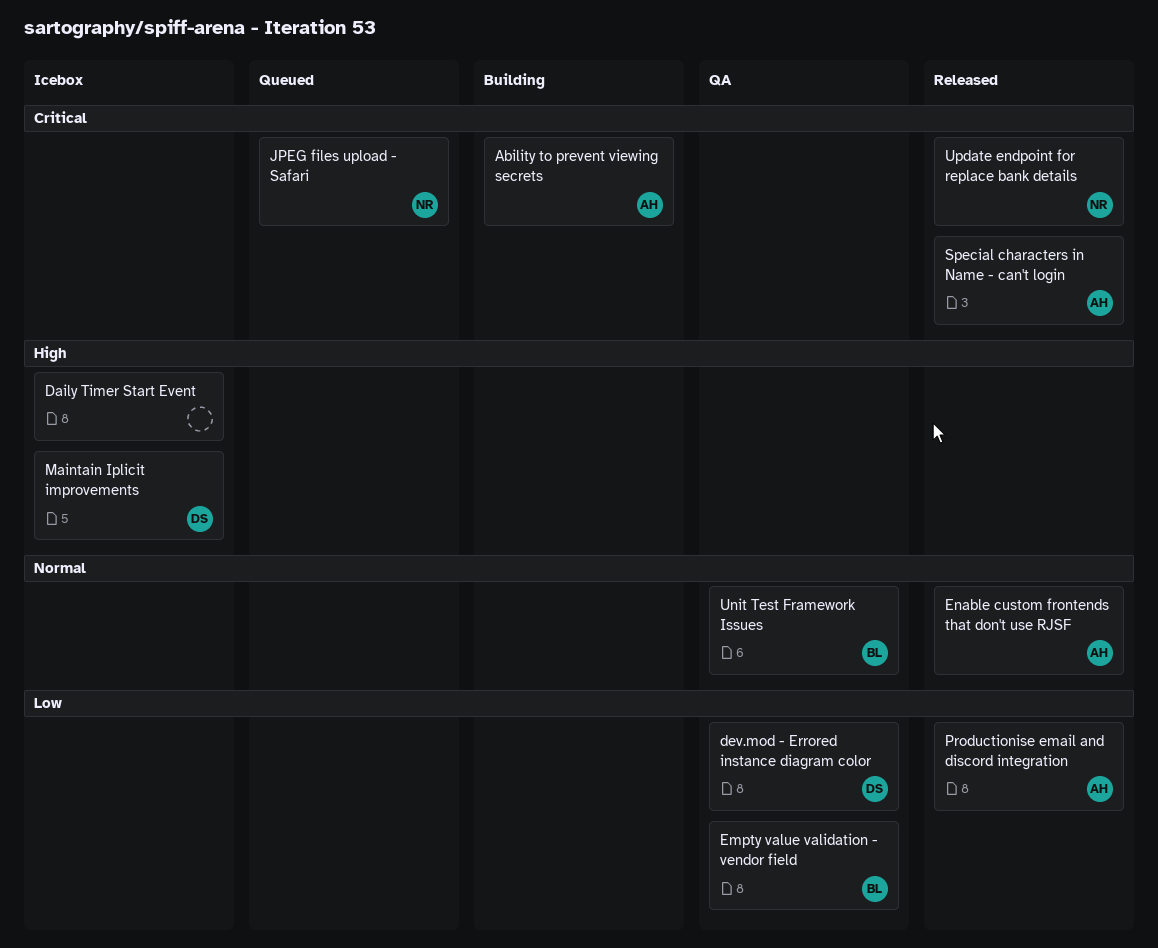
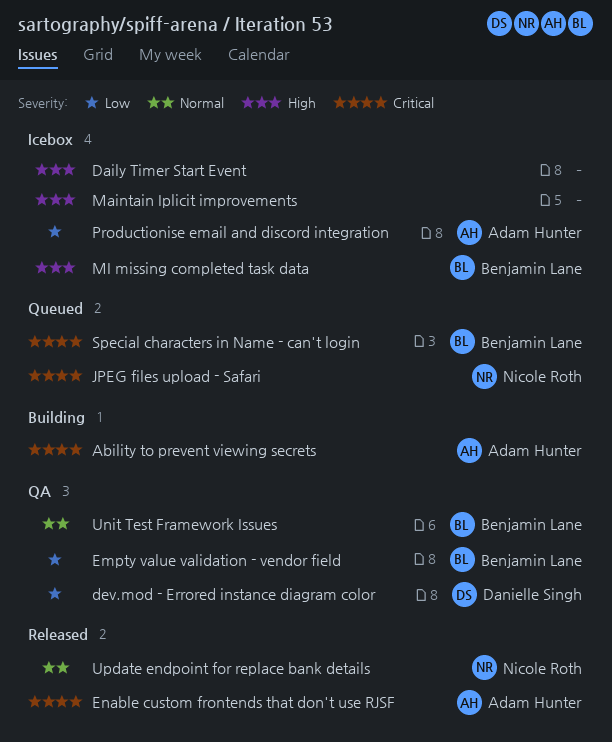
Enable custom frontends that don't use RJSF, priority: Normal -> Critical
Maintain Iplicit improvements, owner: Danielle Singh -> none
MI missing completed task data: none -> present
Productionise email and discord integration, status: Released -> Icebox
Special characters in Name - can't login, status: Released -> Queued
Special characters in Name - can't login, owner: Adam Hunter -> Benjamin Lane
Update endpoint for replace bank details, priority: Critical -> Normal

